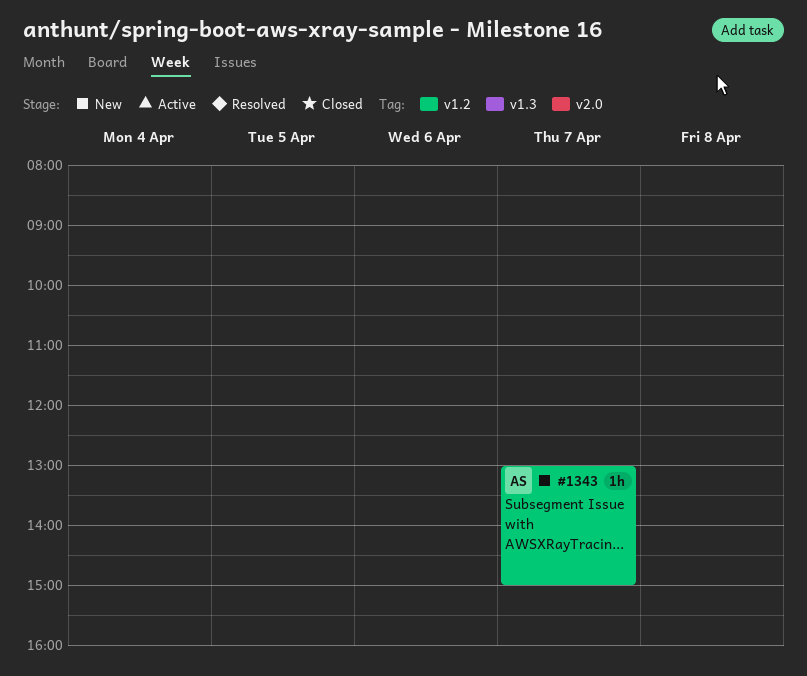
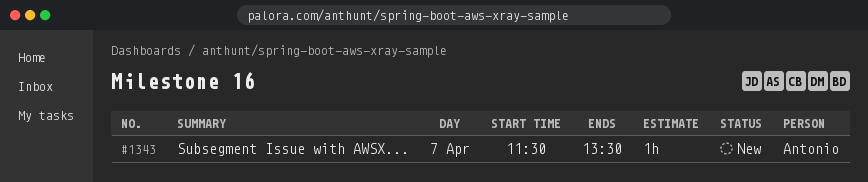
#1343, begins: 13:00 -> 11:30
#1343, ends: 15:00 -> 13:30

